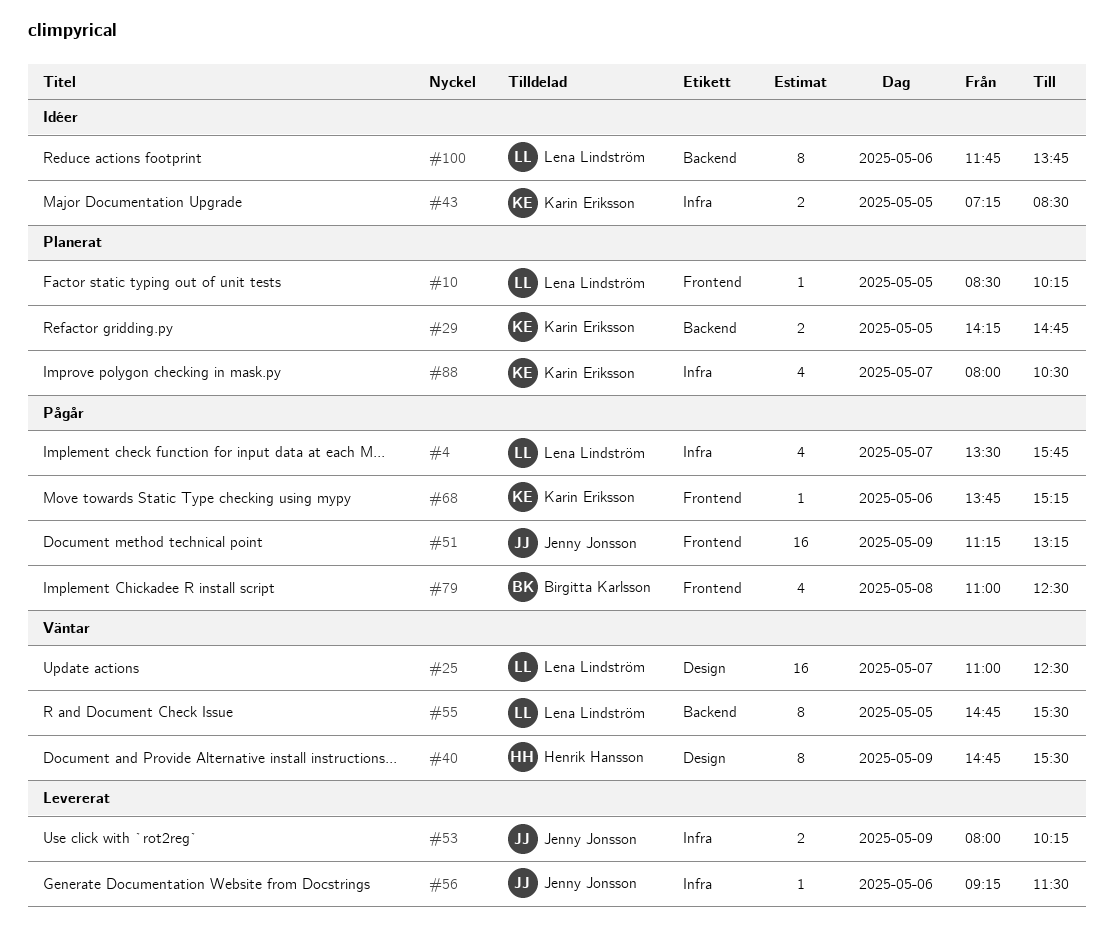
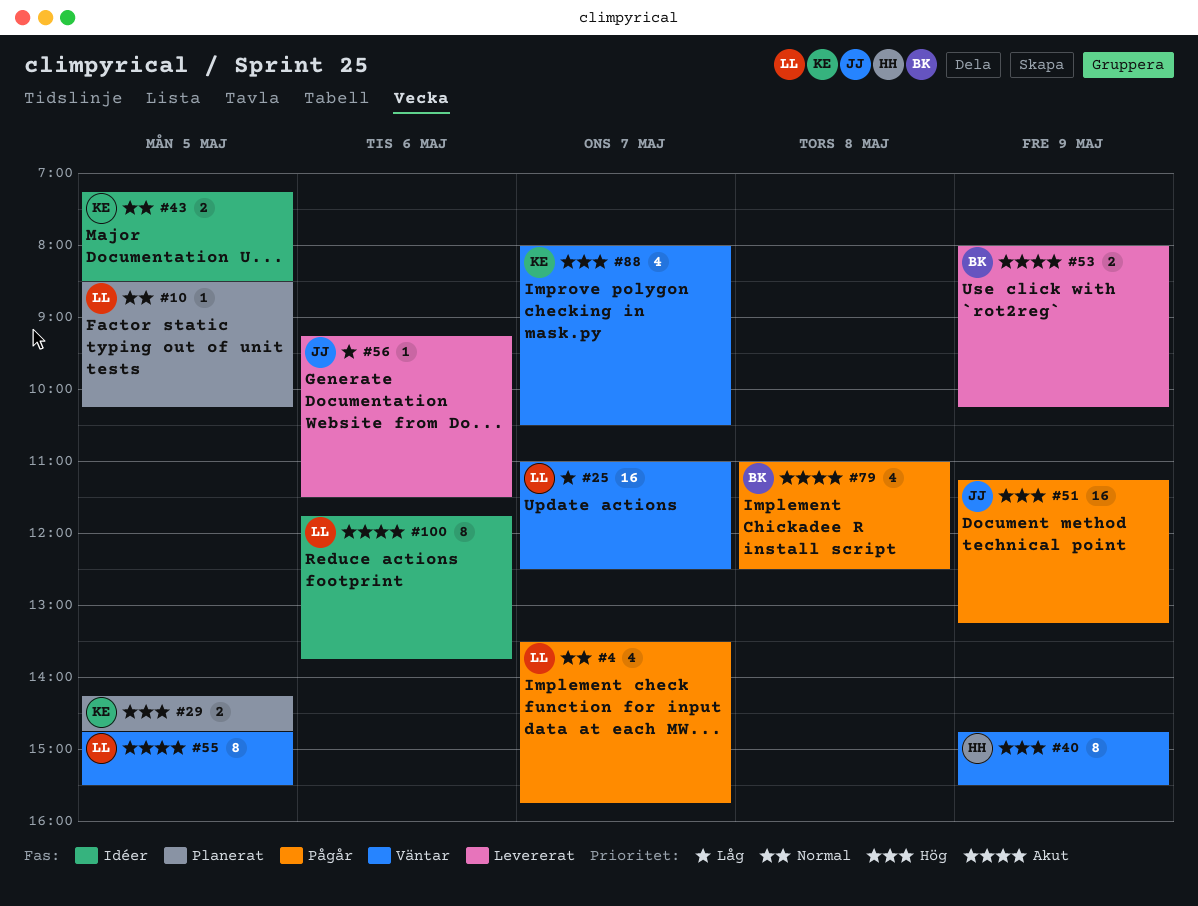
#53, owner: Jenny Jonsson -> Birgitta Karlsson
#68: present -> none
#88, status: Planerat -> Väntar

